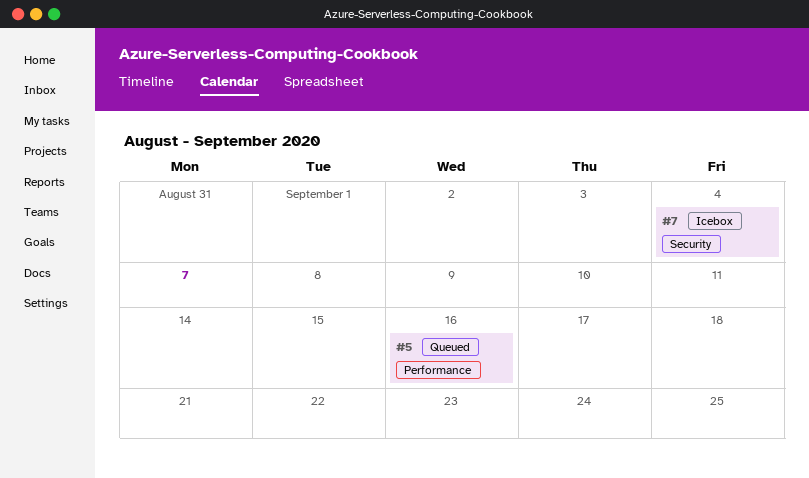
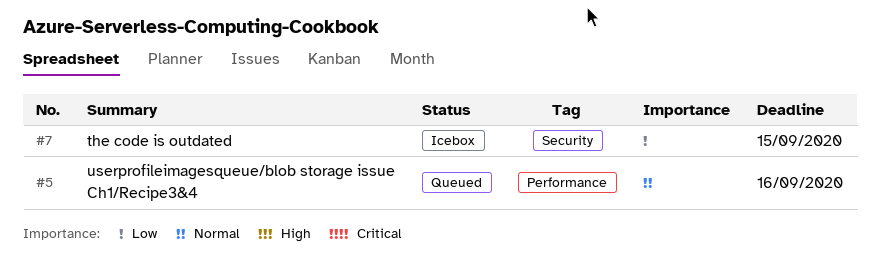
#7, due: Sep 4 -> Sep 15

